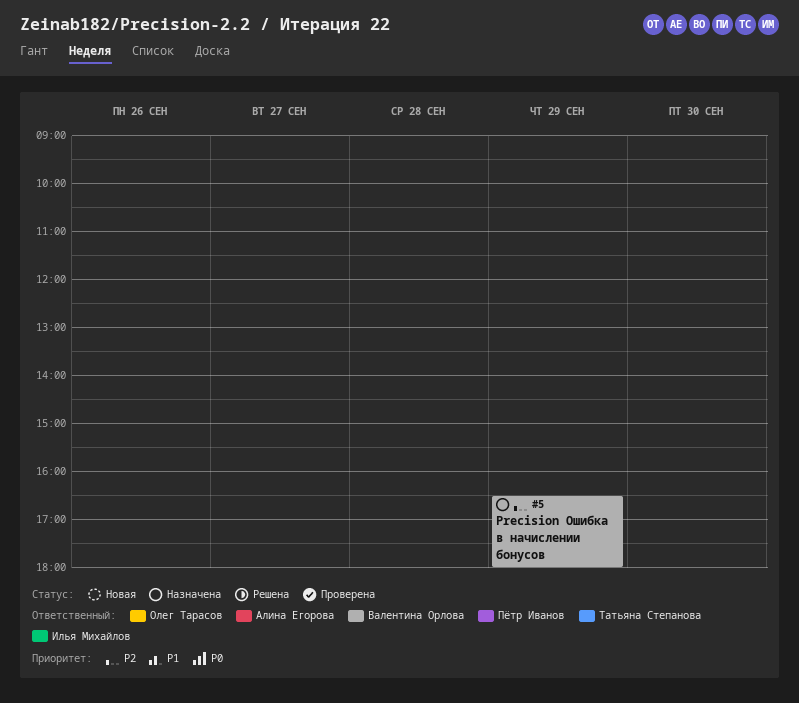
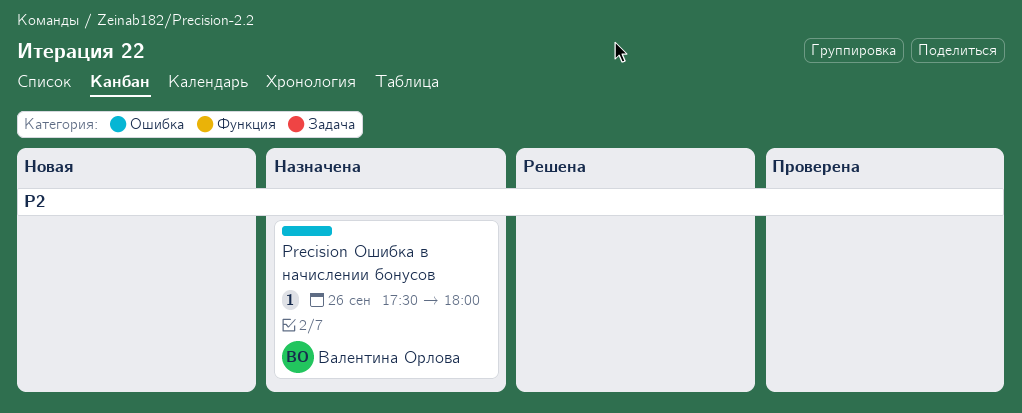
Precision Ошибка в начислении бонусов, day: Sep 29 -> Sep 26
Precision Ошибка в начислении бонусов, begins: 16:30 -> 17:30

